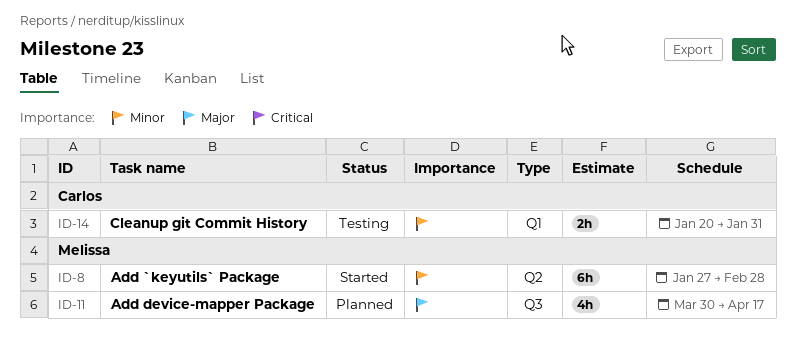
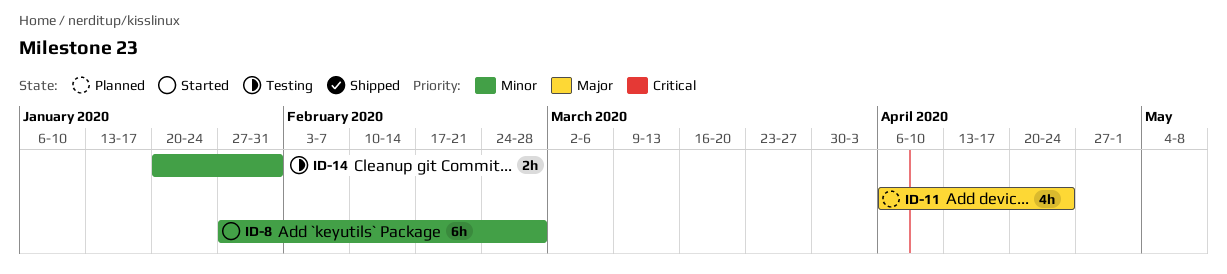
ID-11, start: Mar 30 -> Apr 6
ID-11, due: Apr 17 -> Apr 24

